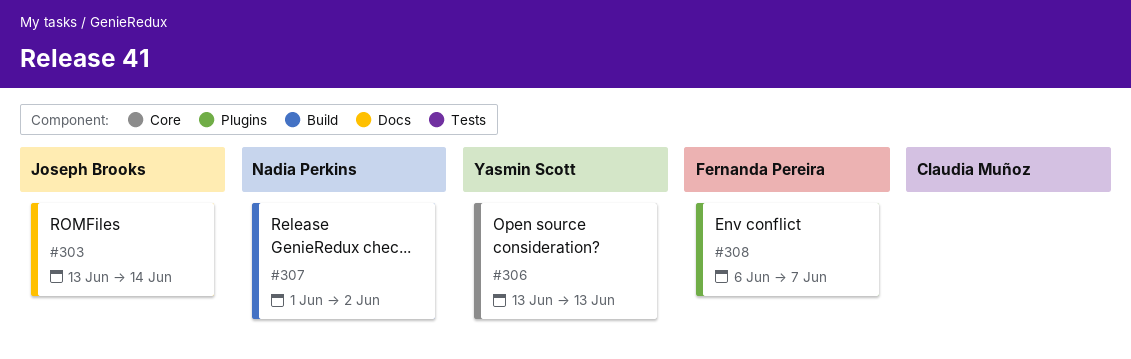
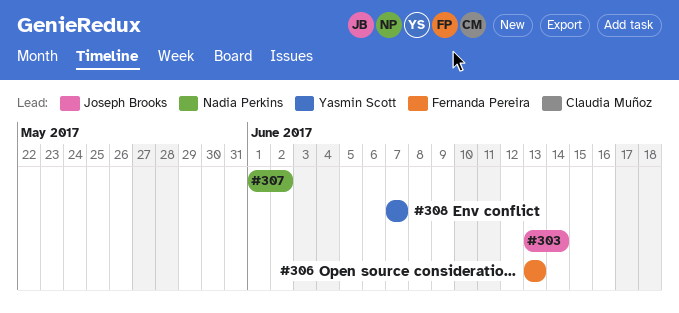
#306, owner: Yasmin Scott -> Fernanda Pereira
#308, owner: Fernanda Pereira -> Yasmin Scott
#308, start: Jun 6 -> Jun 7

